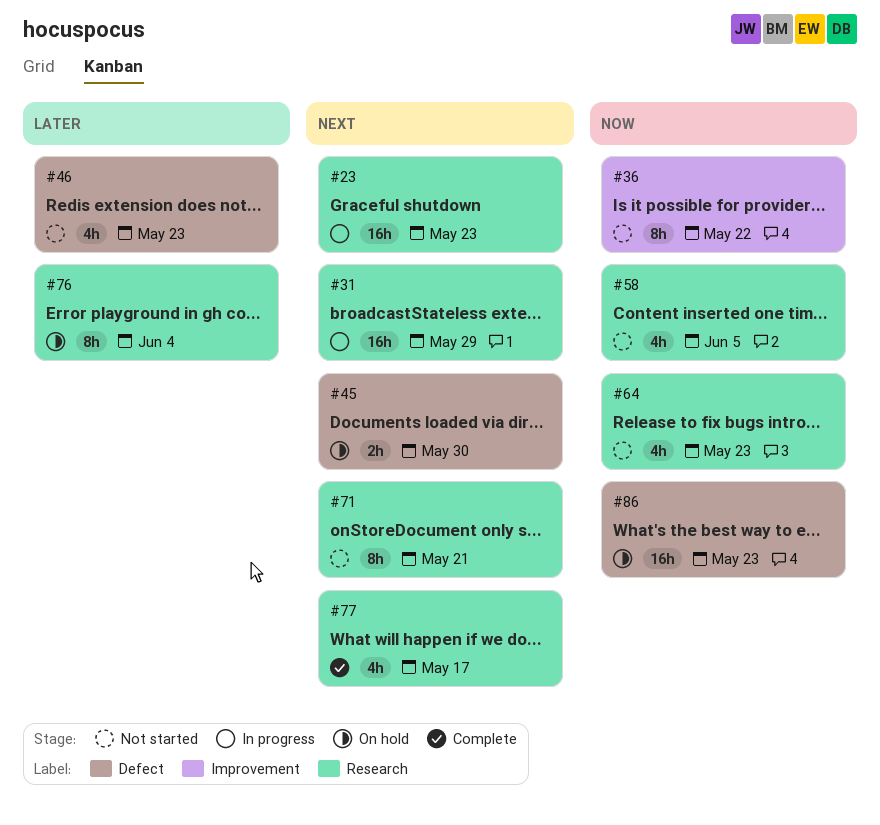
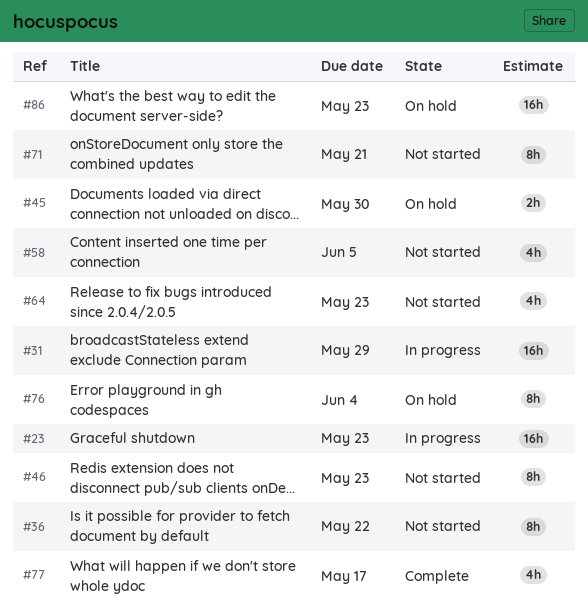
#46, estimate: 4h -> 8h

